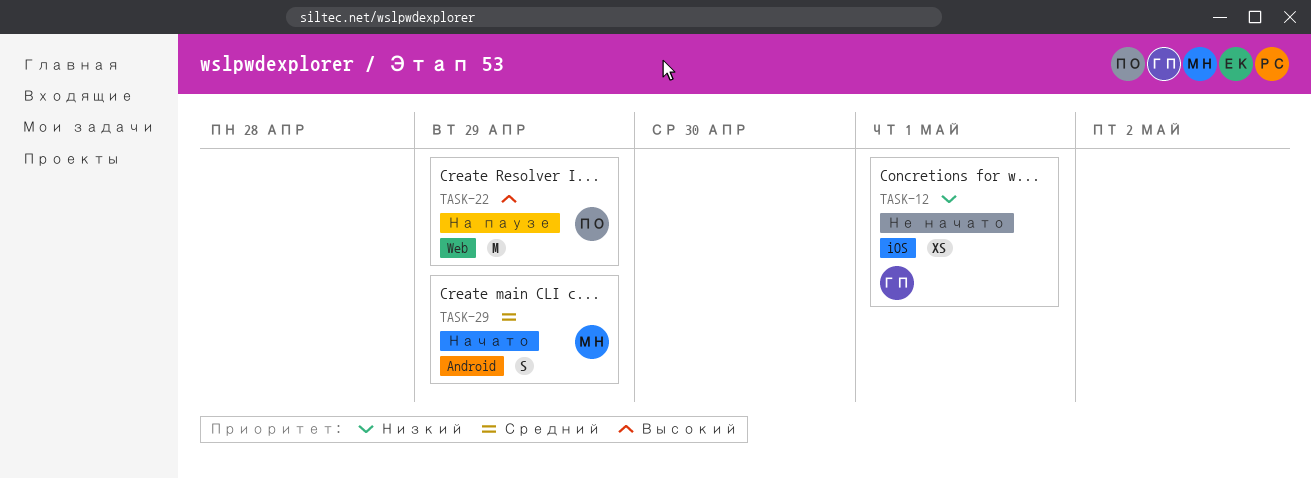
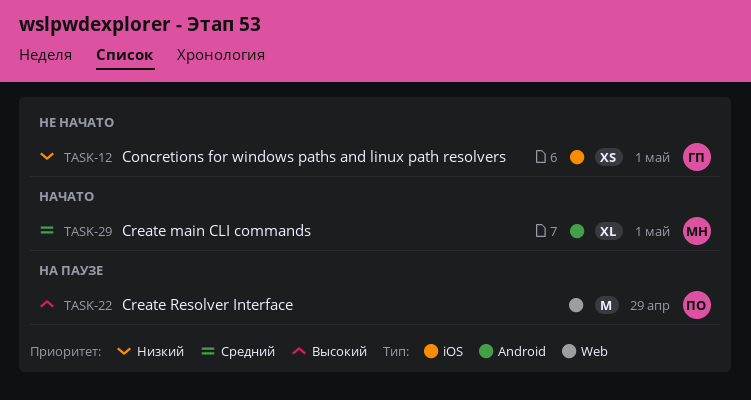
TASK-29, estimate: S -> XL
TASK-29, due: Apr 29 -> May 1

